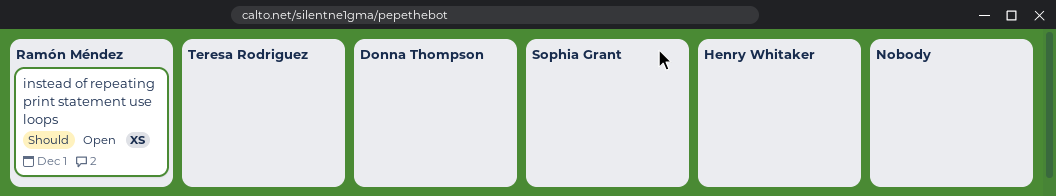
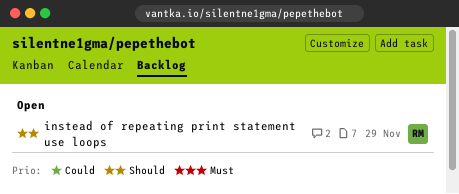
instead of repeating print statement use loops, due: Dec 1 -> Nov 29

